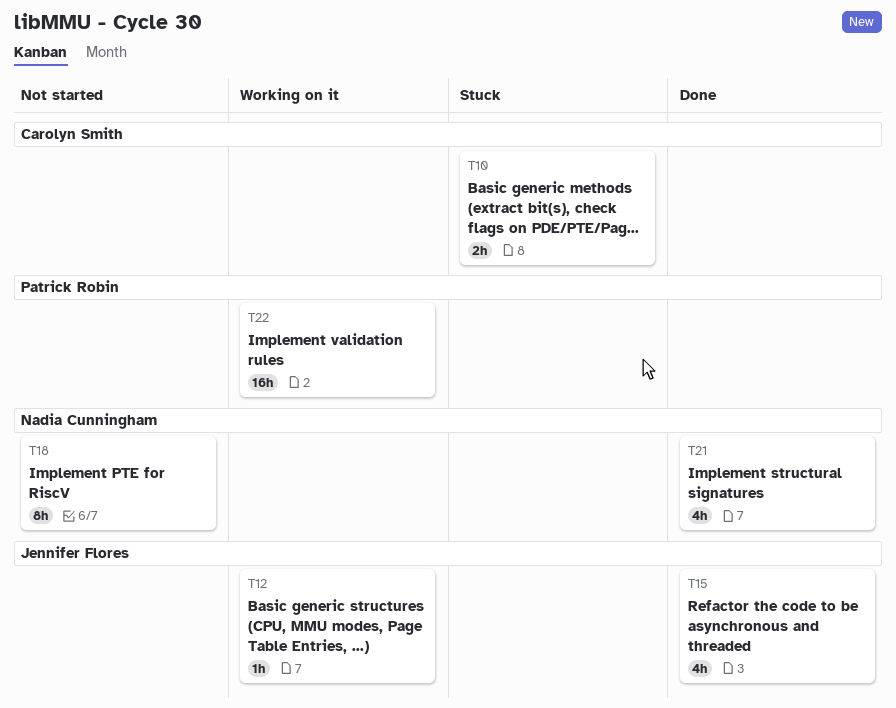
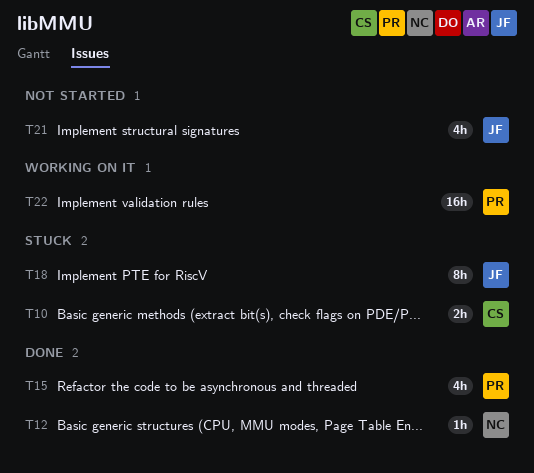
T12, status: Working on it -> Done
T12, owner: Jennifer Flores -> Nadia Cunningham
T15, owner: Jennifer Flores -> Patrick Robin
T18, status: Not started -> Stuck
T18, owner: Nadia Cunningham -> Jennifer Flores
T21, status: Done -> Not started
T21, owner: Nadia Cunningham -> Jennifer Flores

